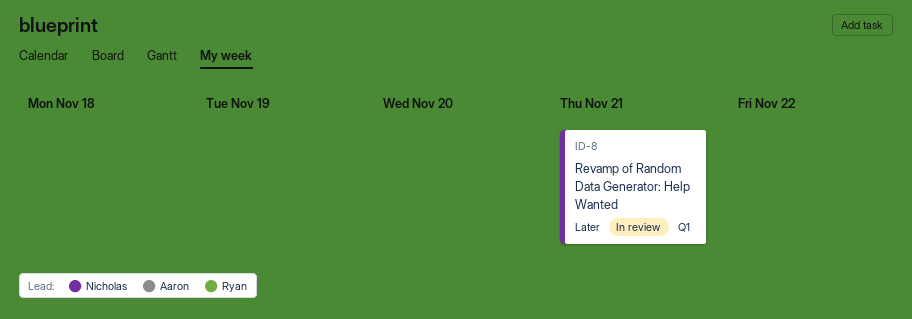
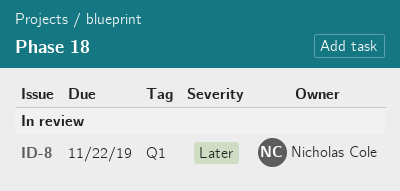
ID-8, due: Nov 21 -> Nov 22

